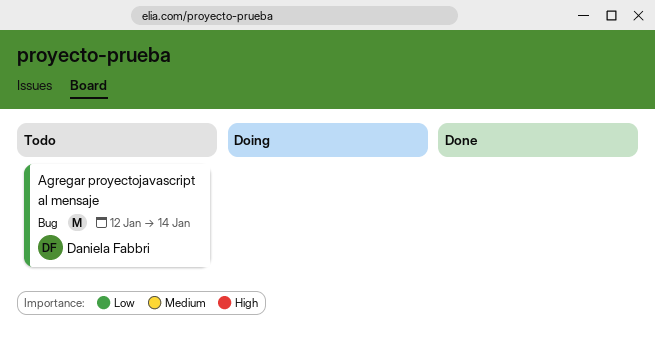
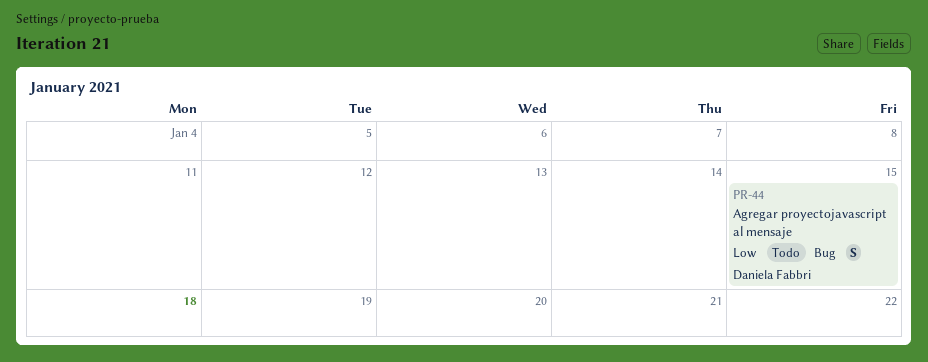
Agregar proyectojavascript al mensaje, estimate: M -> S
Agregar proyectojavascript al mensaje, due: Jan 14 -> Jan 15

